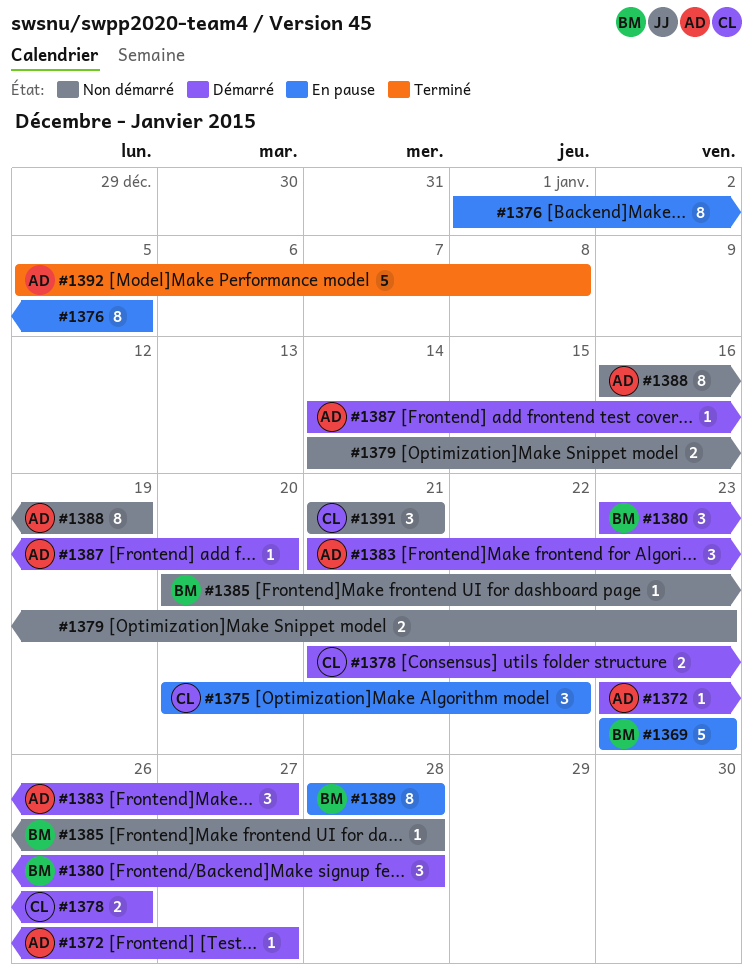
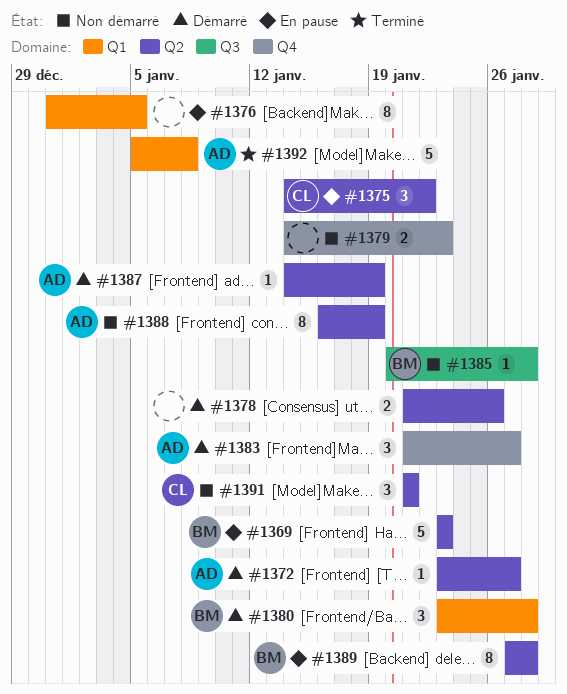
#1375, start: Jan 20 -> Jan 14
#1376, start: Jan 1 -> Dec 31
#1378, owner: CL -> none
#1387, due: Jan 20 -> Jan 19
#1389, start: Jan 28 -> Jan 27

